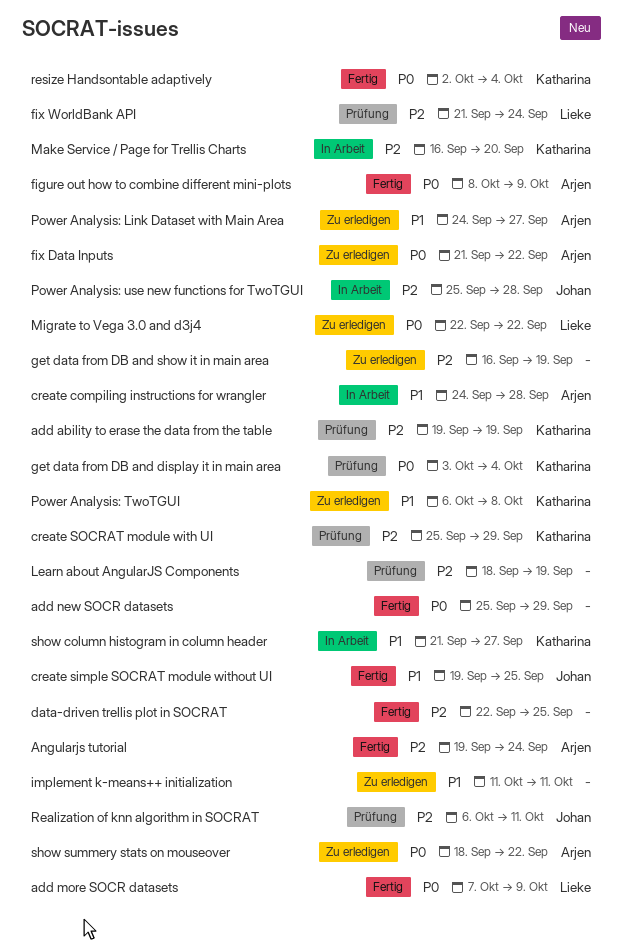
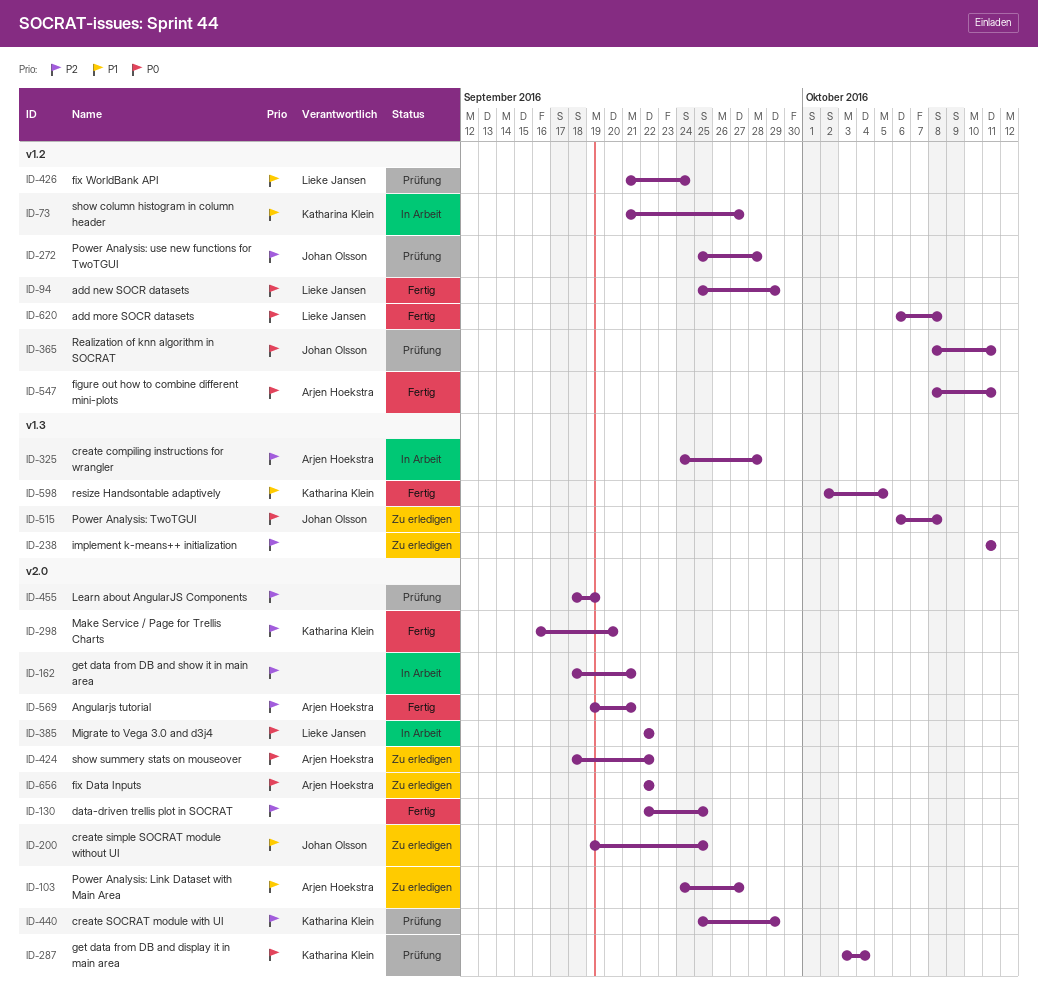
add ability to erase the data from the table: present -> none
add more SOCR datasets, start: Oct 7 -> Oct 6
add more SOCR datasets, due: Oct 9 -> Oct 8
add new SOCR datasets, owner: none -> Lieke Jansen
Angularjs tutorial, due: Sep 24 -> Sep 21
create compiling instructions for wrangler, priority: P1 -> P2
create simple SOCRAT module without UI, status: Fertig -> Zu erledigen
figure out how to combine different mini-plots, due: Oct 9 -> Oct 11
fix Data Inputs, start: Sep 21 -> Sep 22
fix WorldBank API, priority: P2 -> P1
get data from DB and show it in main area, status: Zu erledigen -> In Arbeit
get data from DB and show it in main area, start: Sep 16 -> Sep 18
get data from DB and show it in main area, due: Sep 19 -> Sep 21
implement k-means++ initialization, priority: P1 -> P2
Make Service / Page for Trellis Charts, status: In Arbeit -> Fertig
Migrate to Vega 3.0 and d3j4, status: Zu erledigen -> In Arbeit
Power Analysis: TwoTGUI, owner: Katharina Klein -> Johan Olsson
Power Analysis: TwoTGUI, priority: P1 -> P0
Power Analysis: use new functions for TwoTGUI, status: In Arbeit -> Prüfung
Realization of knn algorithm in SOCRAT, priority: P2 -> P0
Realization of knn algorithm in SOCRAT, start: Oct 6 -> Oct 8
resize Handsontable adaptively, priority: P0 -> P1
resize Handsontable adaptively, due: Oct 4 -> Oct 5

